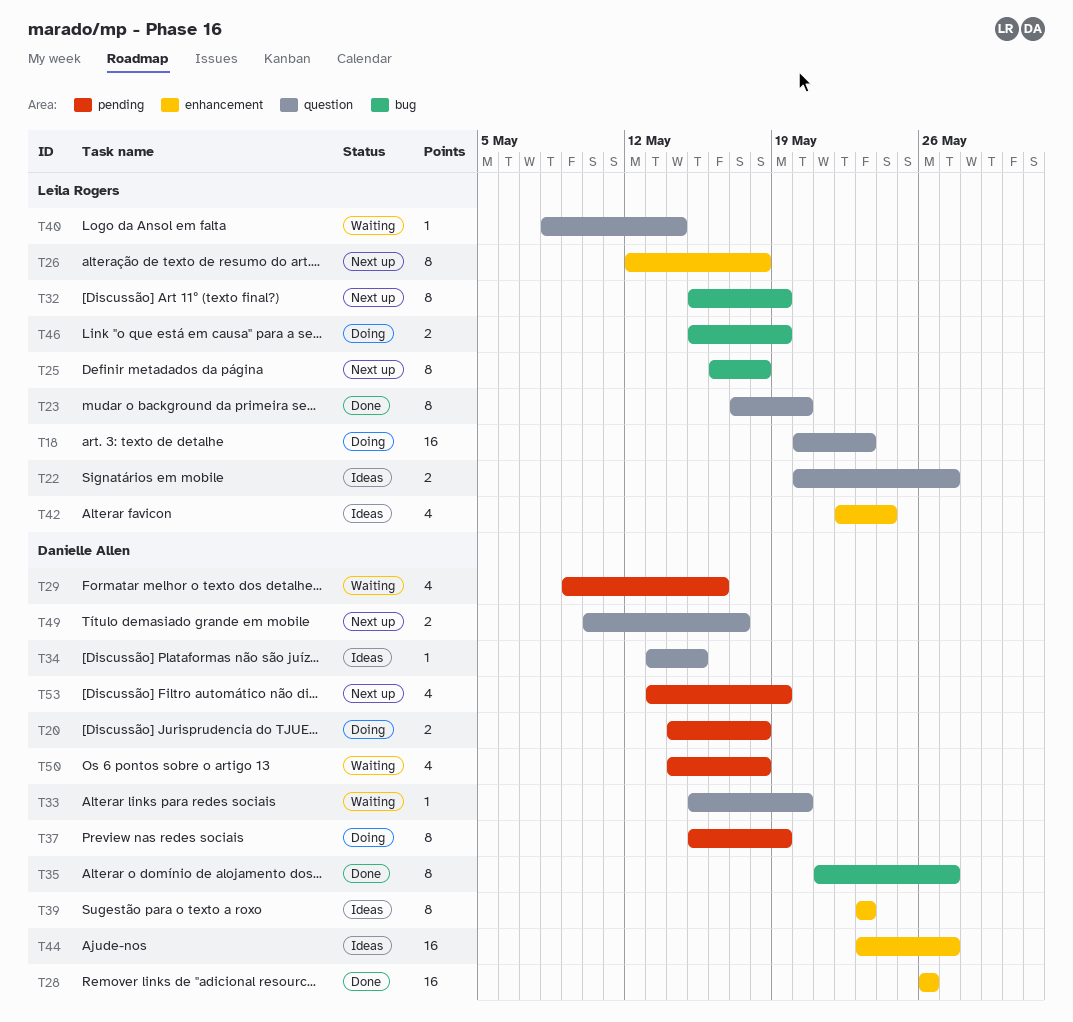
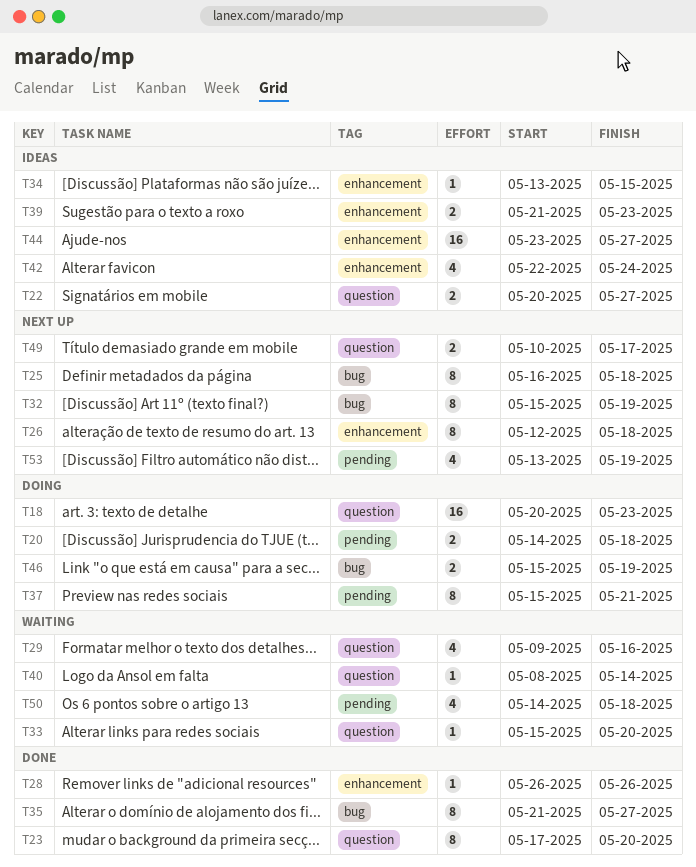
T28, estimate: 16 -> 1
T29, label: pending -> question
T34, label: question -> enhancement
T37, due: May 19 -> May 21
T39, estimate: 8 -> 2
T39, start: May 23 -> May 21

